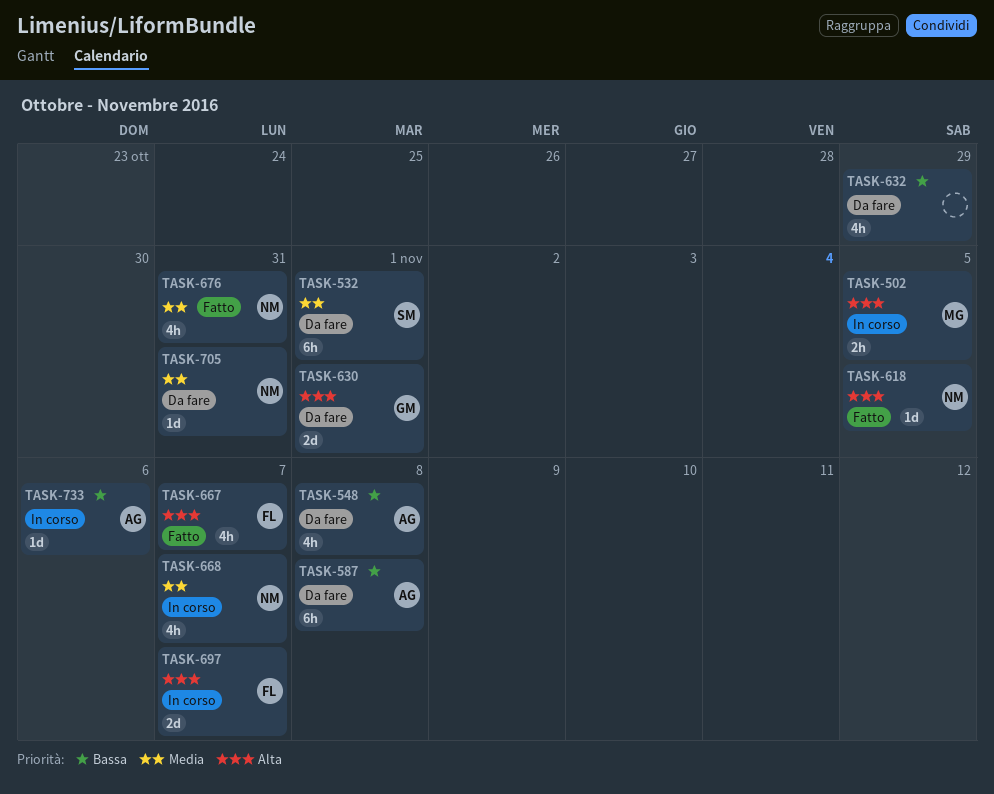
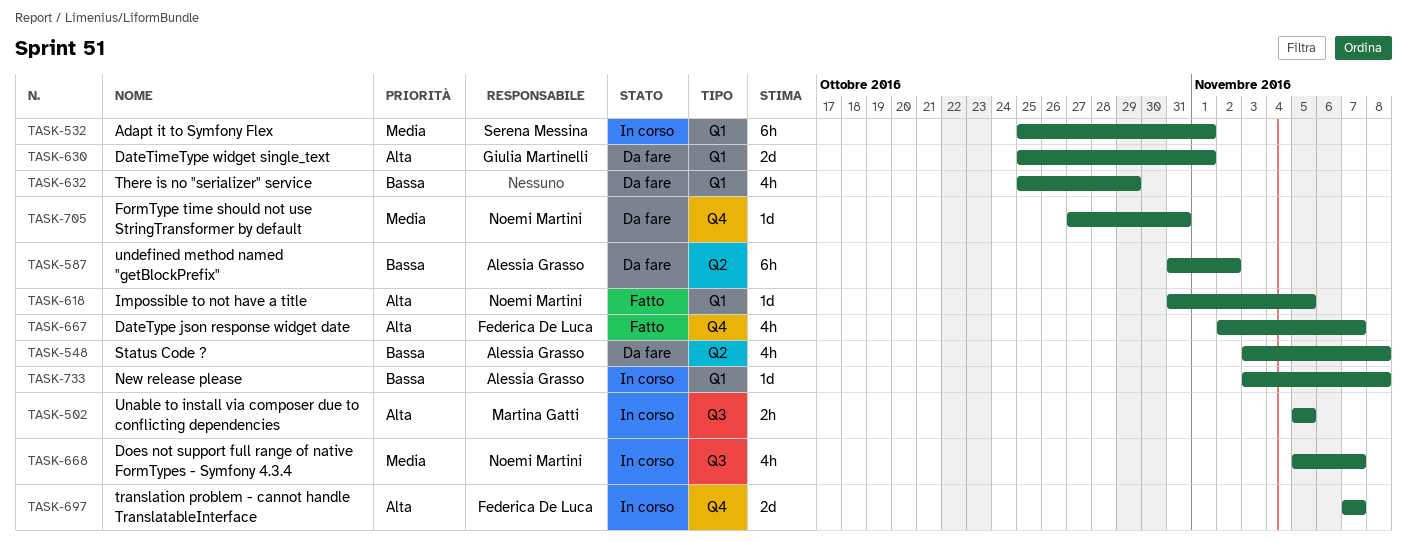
TASK-532, status: Da fare -> In corso
TASK-587, due: Nov 8 -> Nov 2
TASK-676: present -> none
TASK-733, due: Nov 6 -> Nov 8

